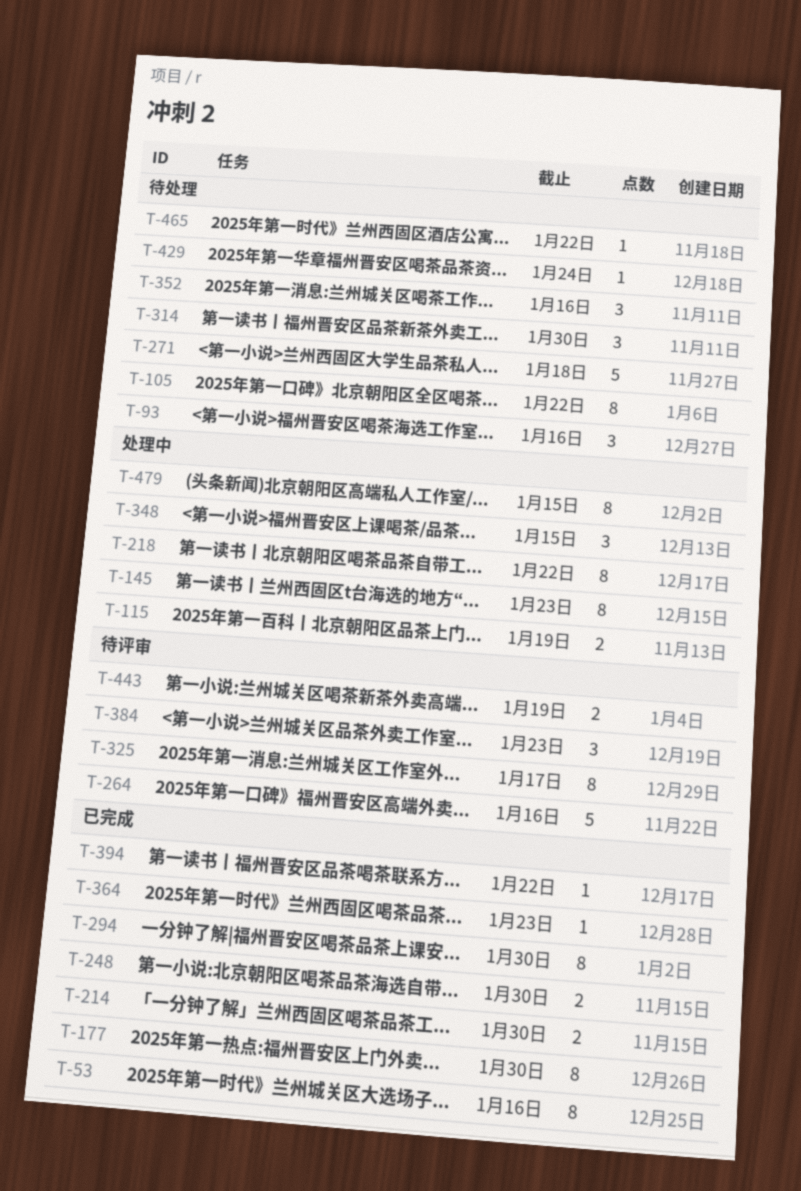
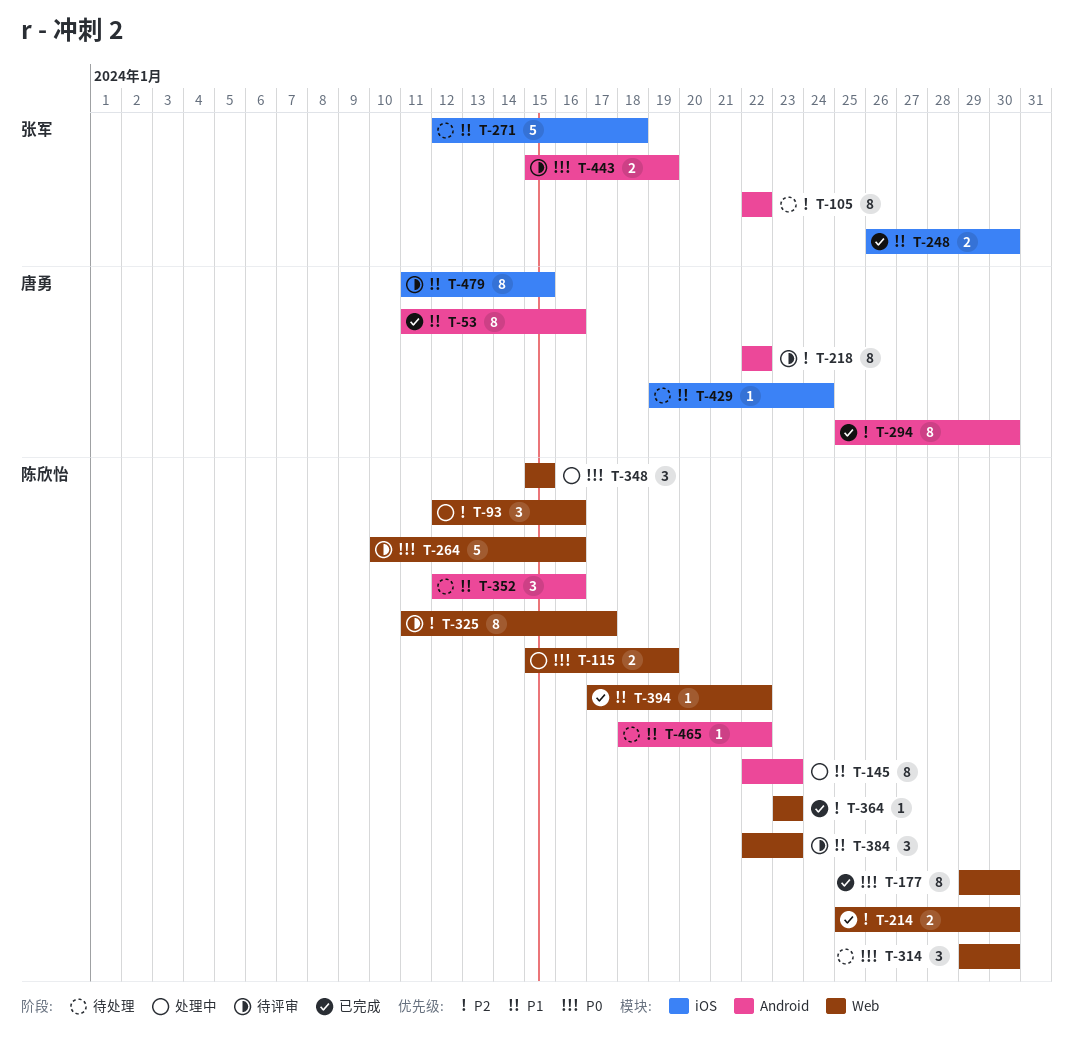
T-93, status: 待处理 -> 处理中
T-218, status: 处理中 -> 待评审
T-479, status: 处理中 -> 待评审

